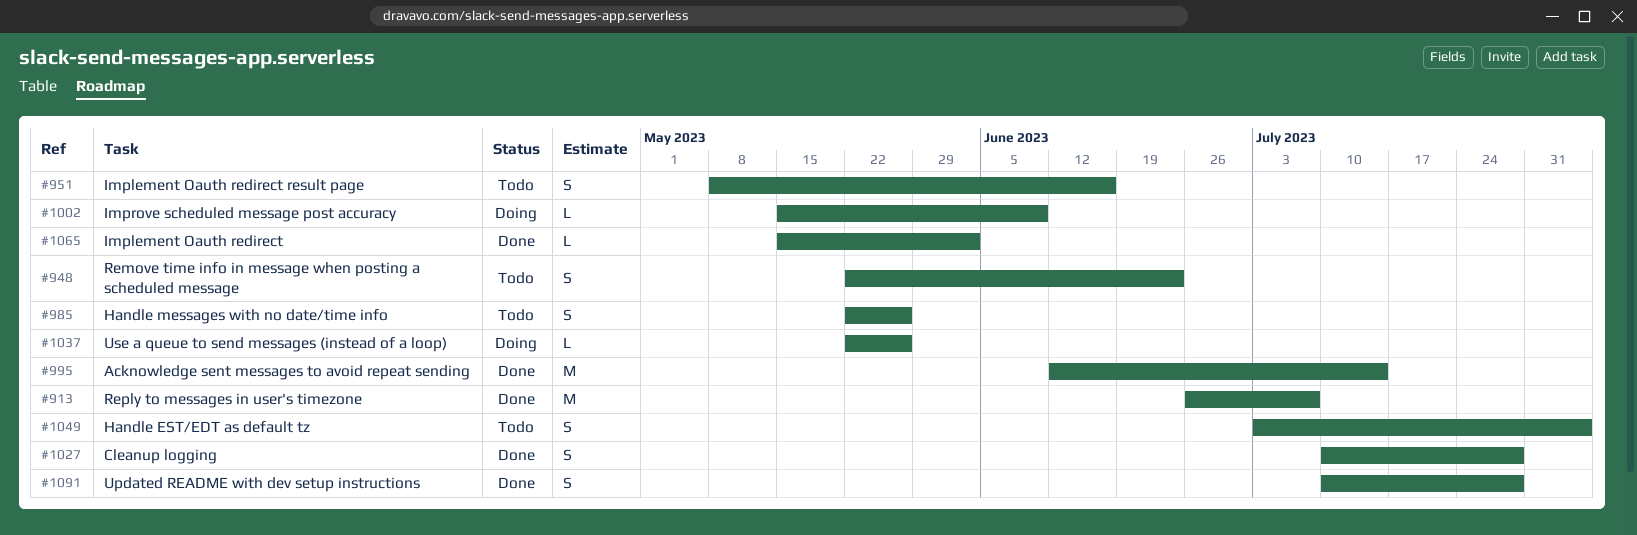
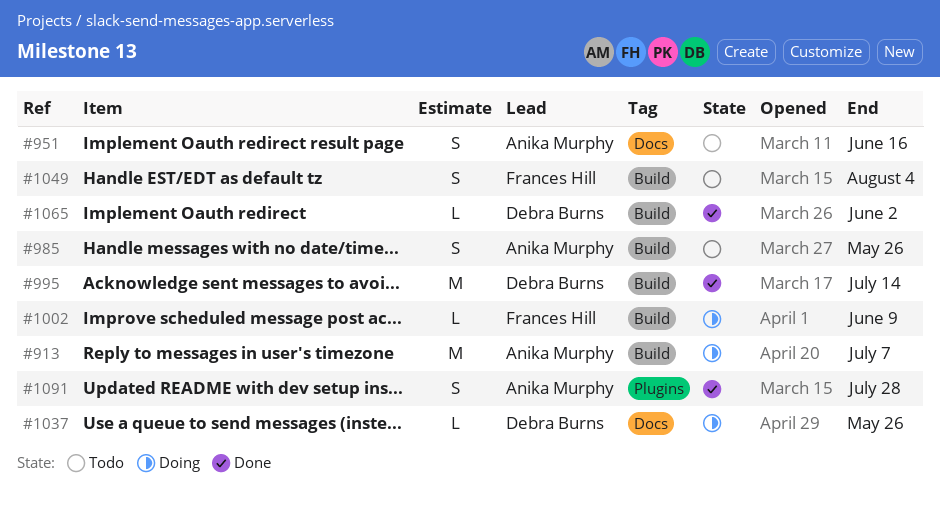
#913, status: Done -> Doing
#948: present -> none
#1027: present -> none

